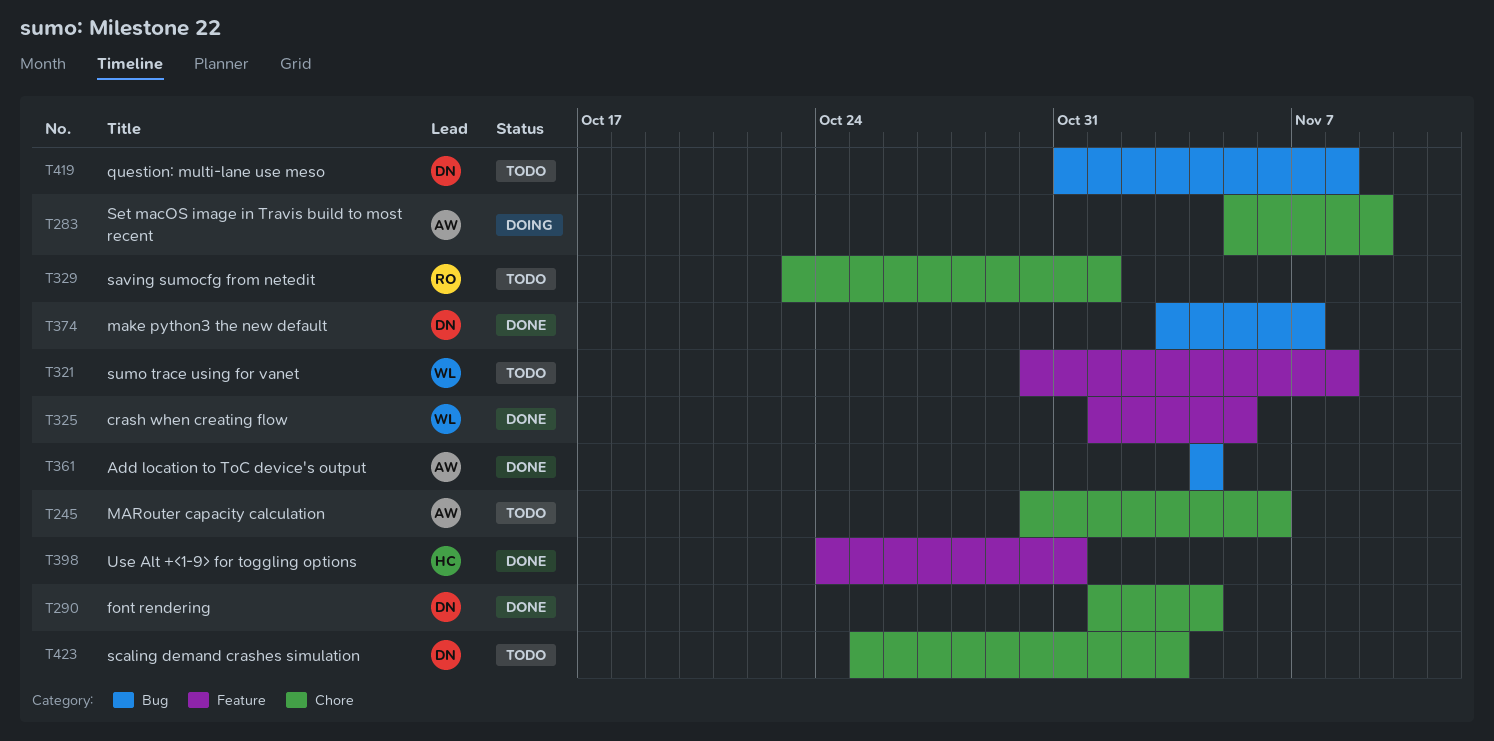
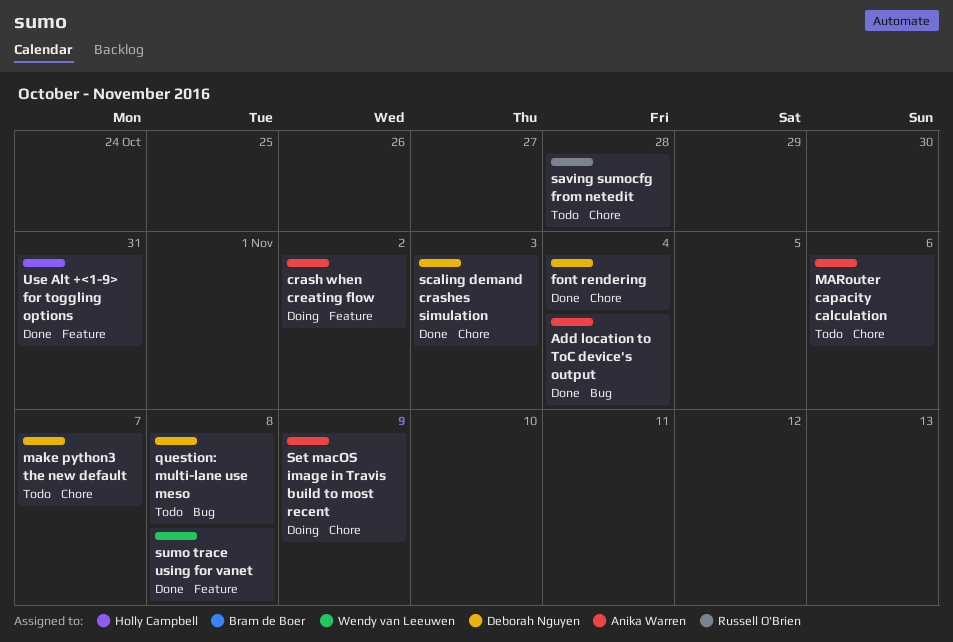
crash when creating flow, status: Done -> Doing
crash when creating flow, owner: Wendy van Leeuwen -> Anika Warren
crash when creating flow, due: Nov 5 -> Nov 2
make python3 the new default, status: Done -> Todo
make python3 the new default, label: Bug -> Chore
saving sumocfg from netedit, due: Nov 1 -> Oct 28
scaling demand crashes simulation, status: Todo -> Done
sumo trace using for vanet, status: Todo -> Done

